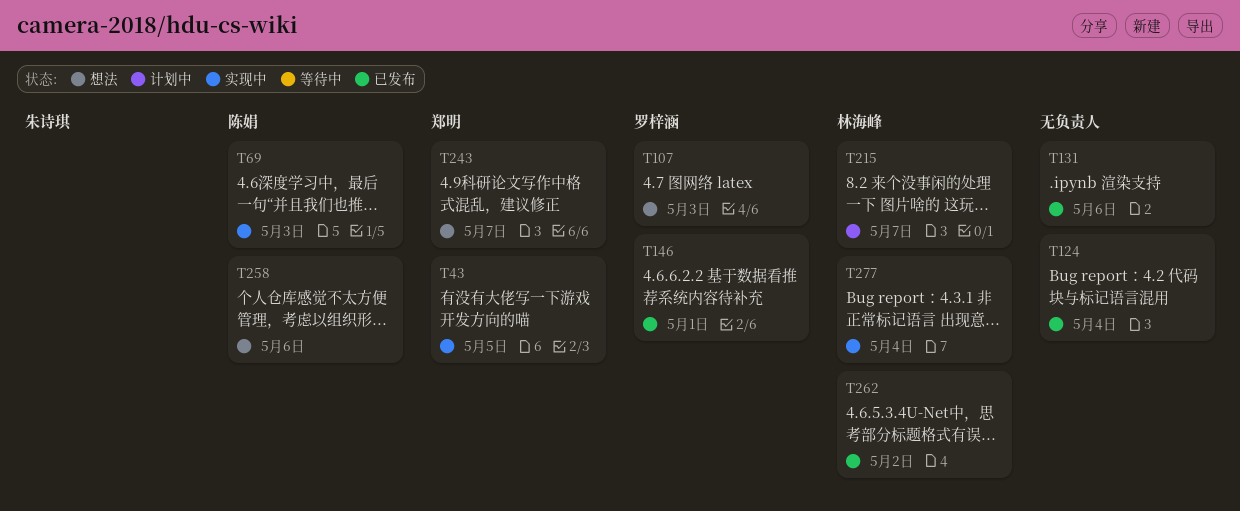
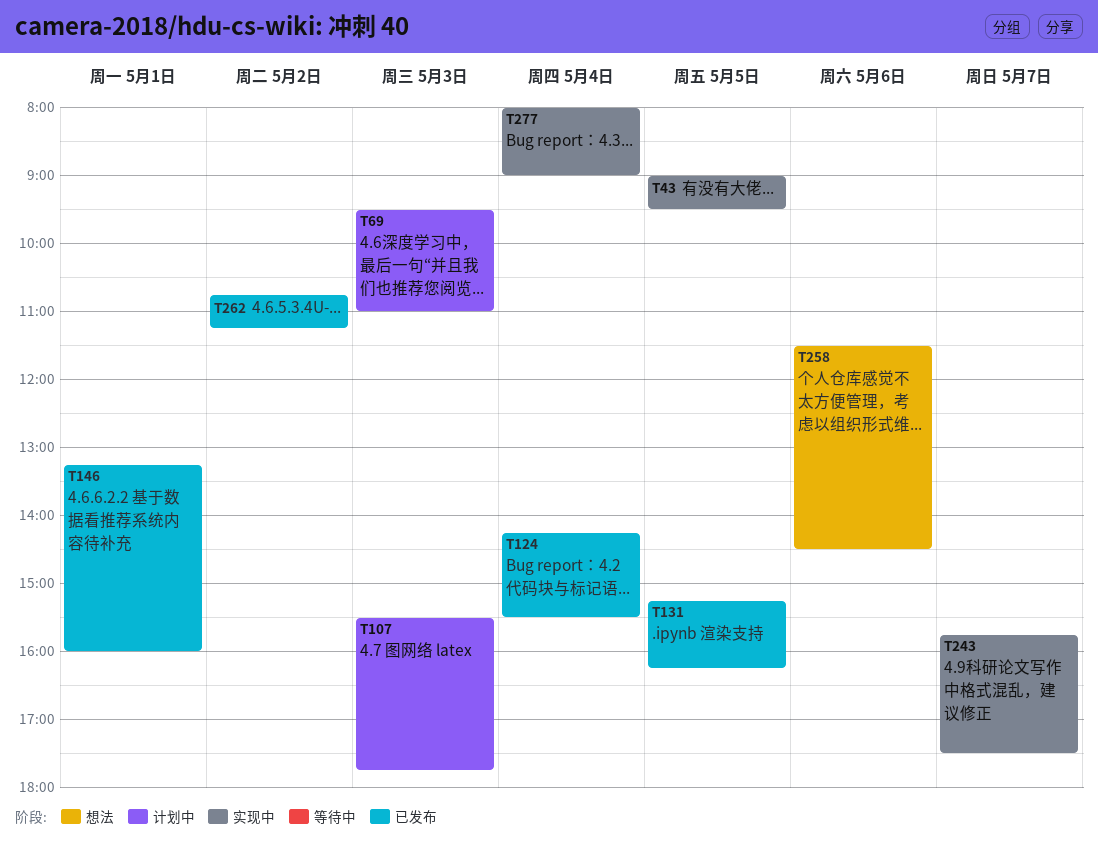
T69, status: 实现中 -> 计划中
T107, status: 想法 -> 计划中
T131, day: May 6 -> May 5
T215: present -> none
T243, status: 想法 -> 实现中

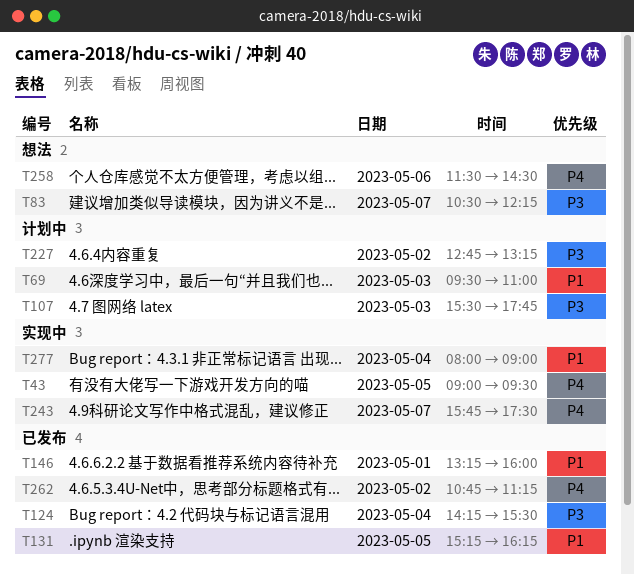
T83: none -> present
T227: none -> present

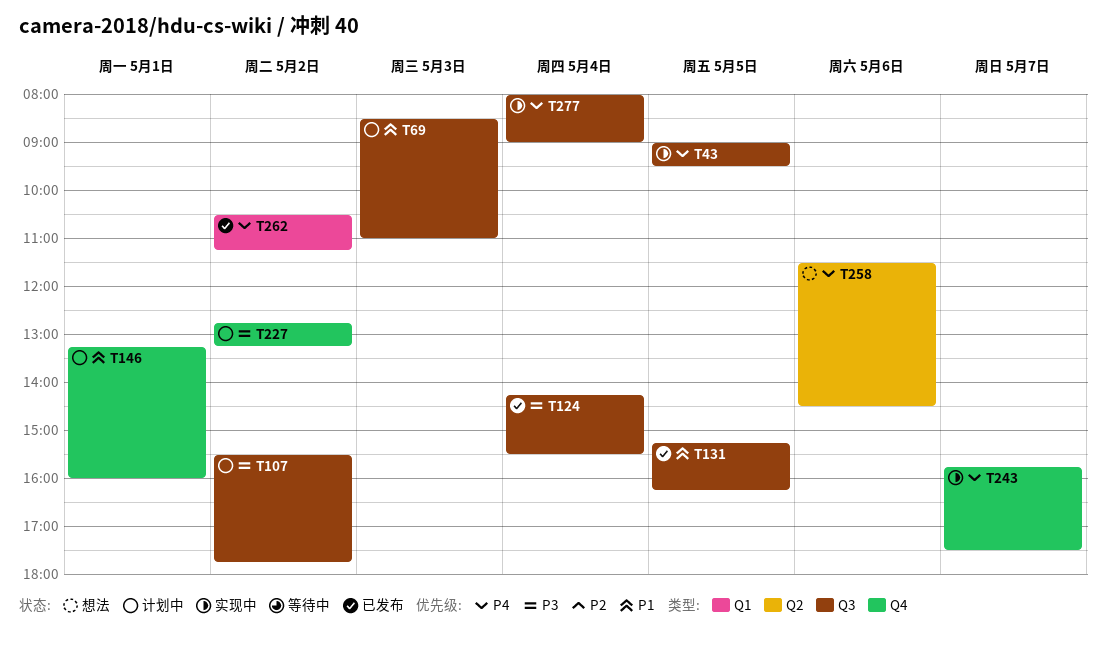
T69, begins: 09:30 -> 08:30
T83: present -> none
T107, day: May 3 -> May 2
T146, status: 已发布 -> 计划中
T262, begins: 10:45 -> 10:30
T277, priority: P1 -> P4

